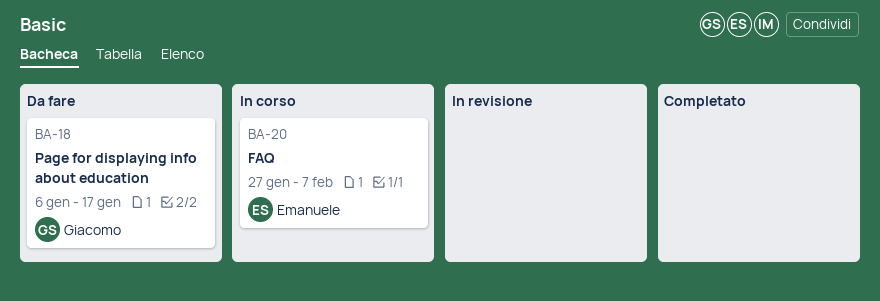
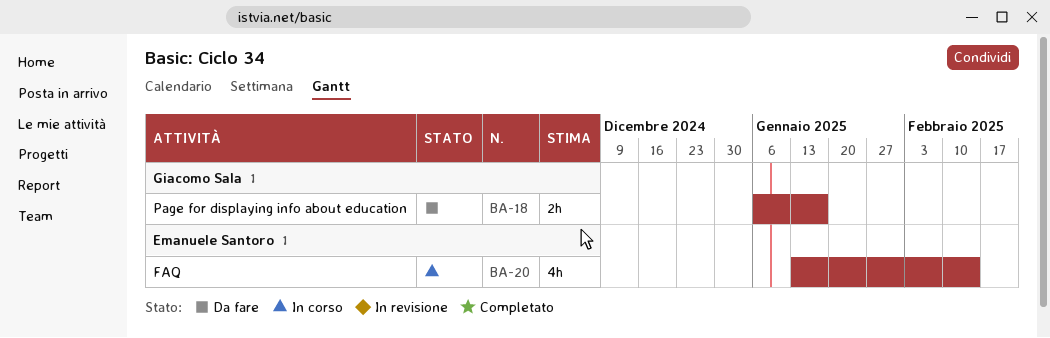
BA-20, start: Jan 27 -> Jan 13
BA-20, due: Feb 7 -> Feb 14

